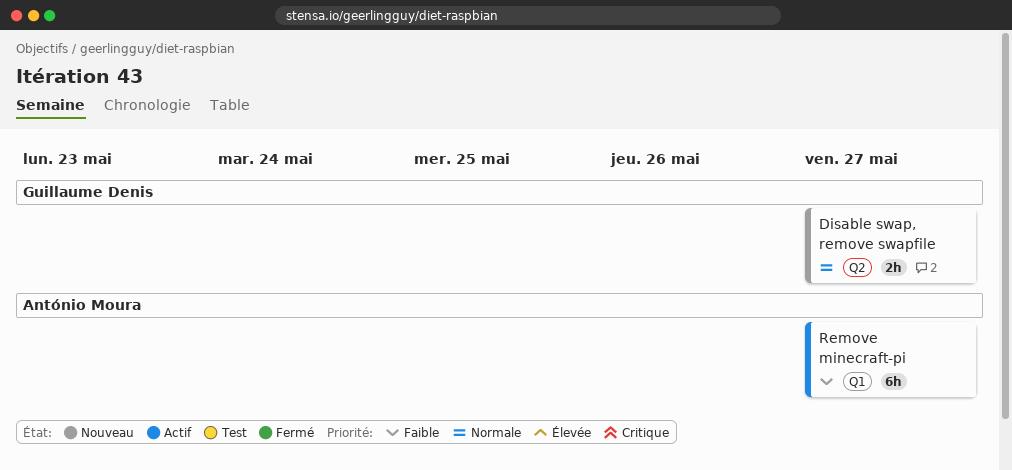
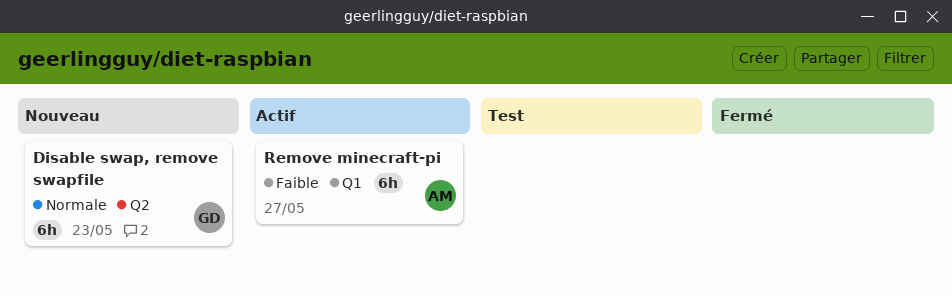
Disable swap, remove swapfile, estimate: 2h -> 6h
Disable swap, remove swapfile, due: May 27 -> May 23

